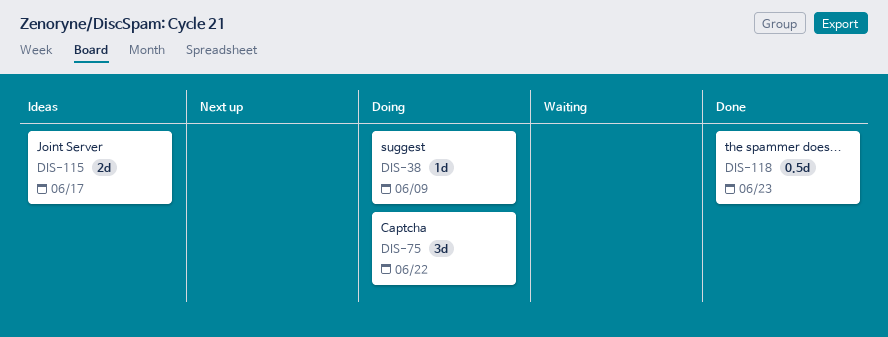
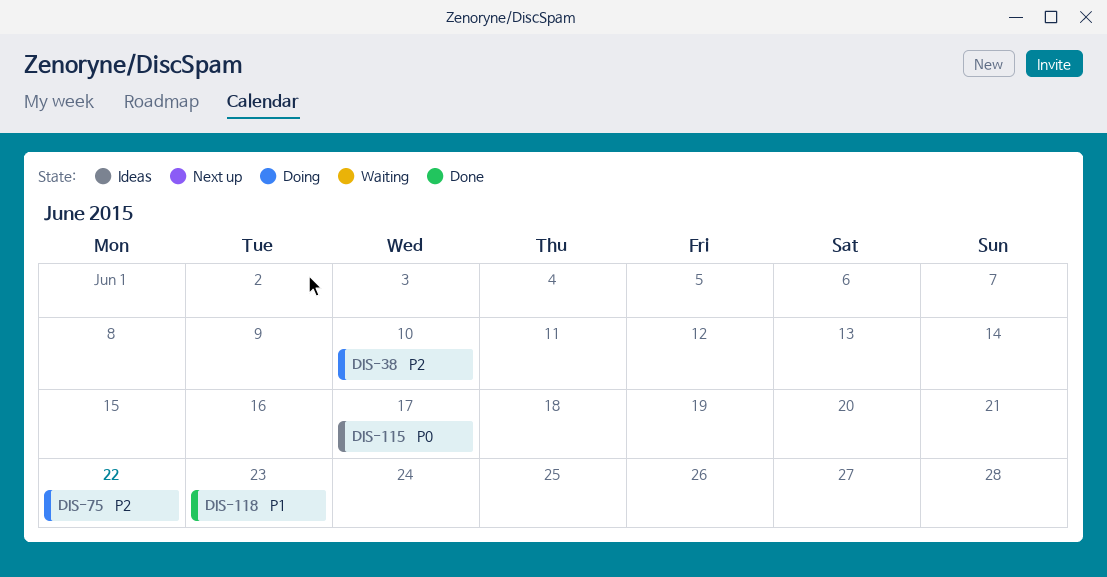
DIS-38, due: Jun 9 -> Jun 10

